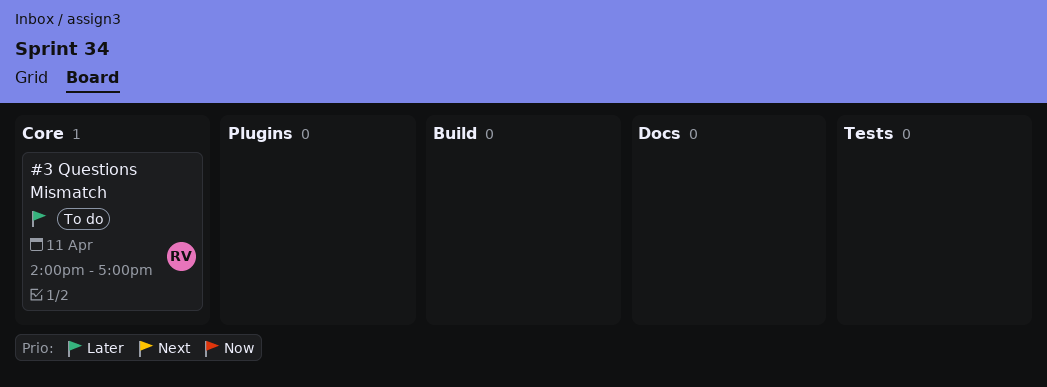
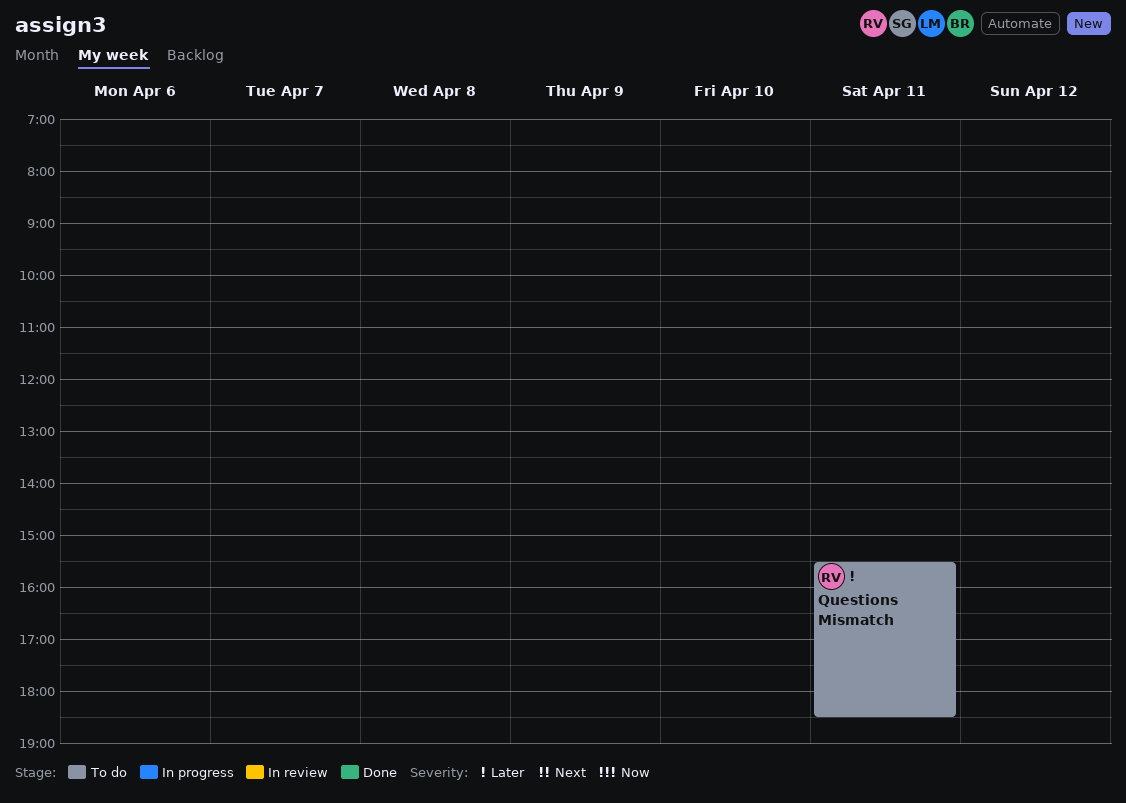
Questions Mismatch, begins: 14:00 -> 15:30
Questions Mismatch, ends: 17:00 -> 18:30

